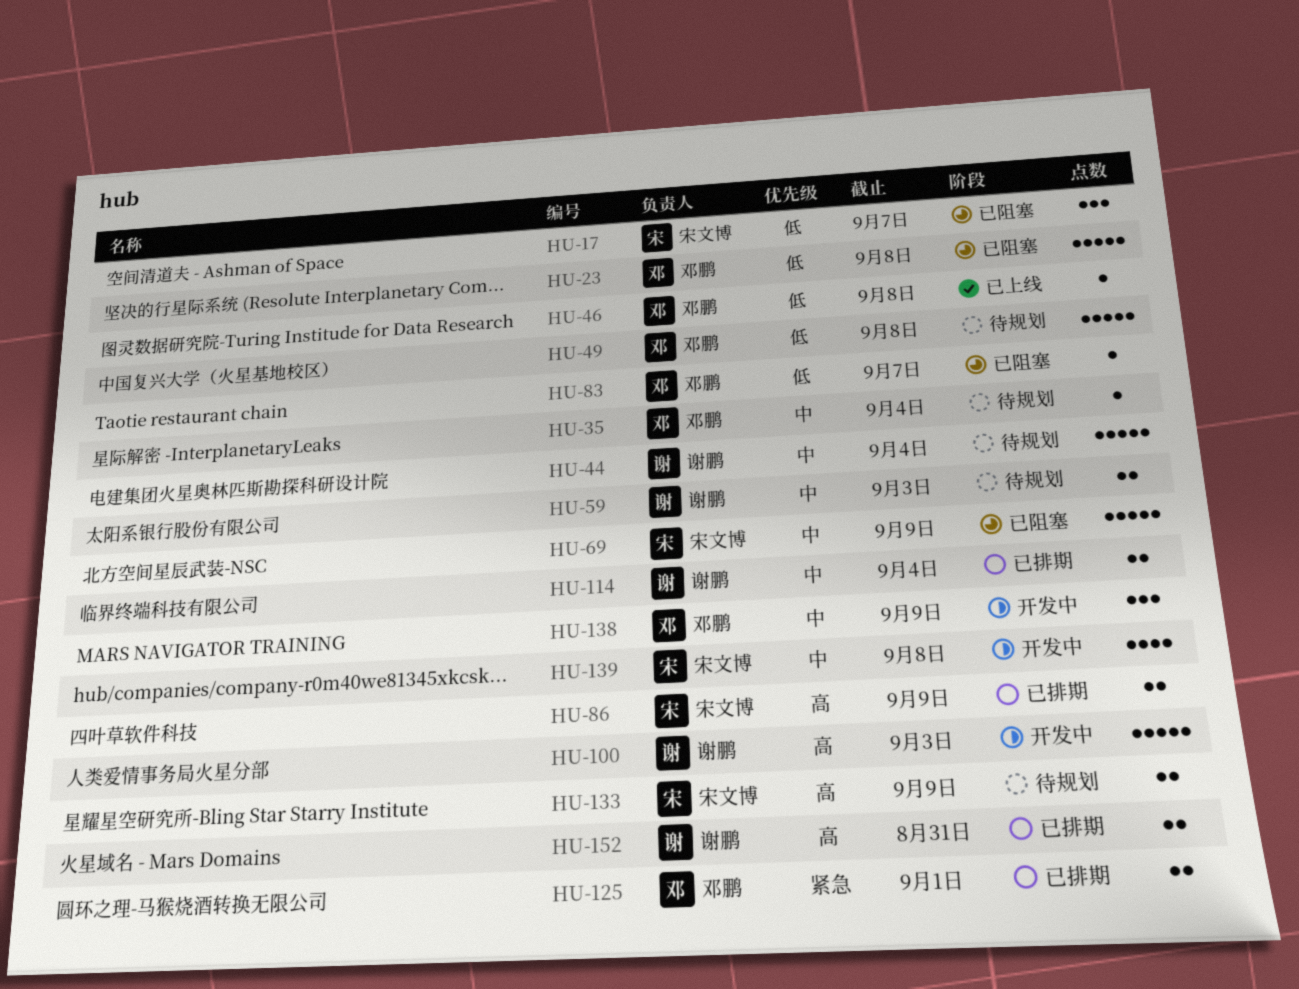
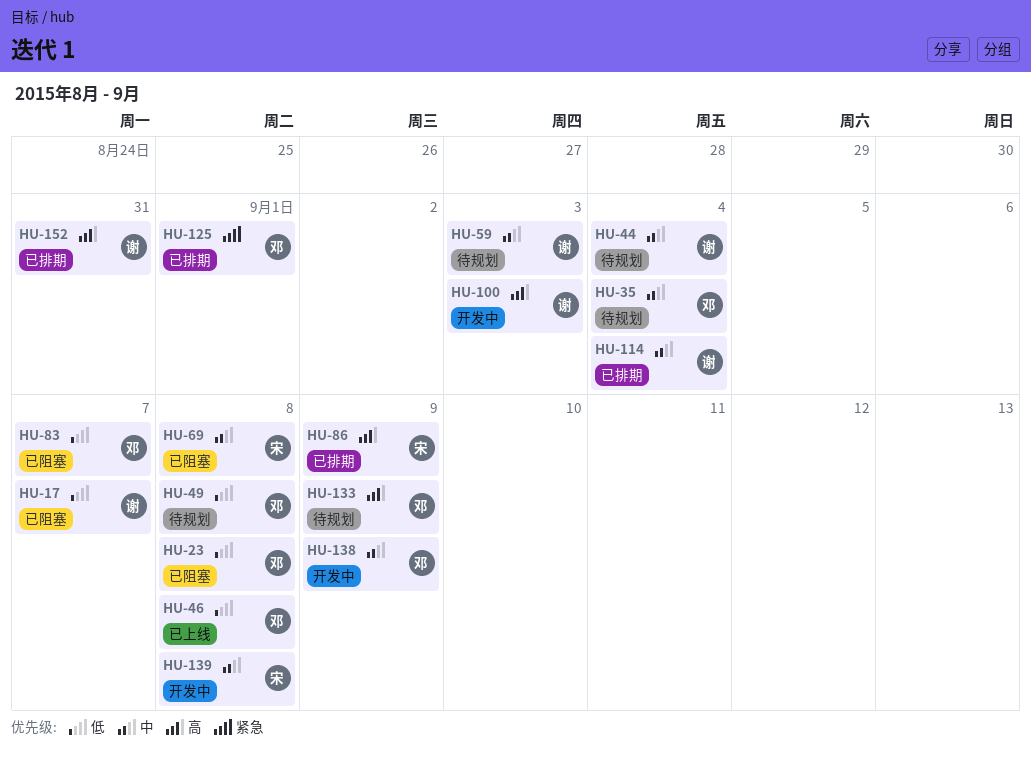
HU-17, owner: 宋文博 -> 谢鹏
HU-69, due: Sep 9 -> Sep 8
HU-133, owner: 宋文博 -> 邓鹏

